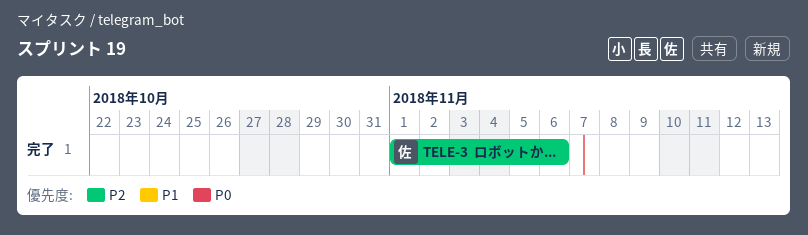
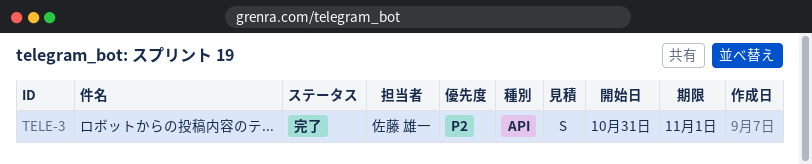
TELE-3, start: Nov 1 -> Oct 31
TELE-3, due: Nov 6 -> Nov 1

